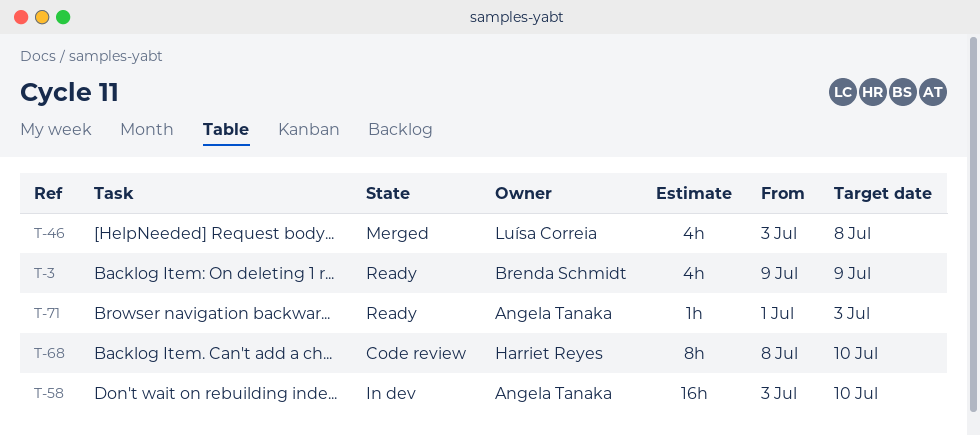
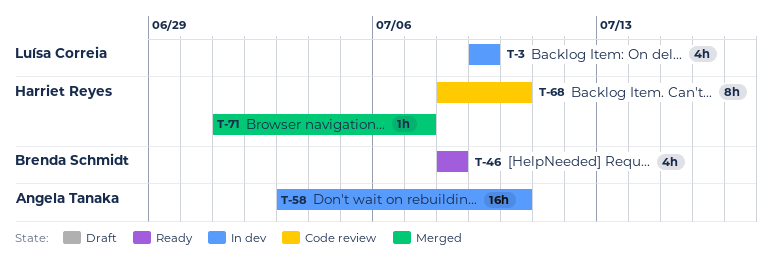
T-3, status: Ready -> In dev
T-3, owner: Brenda Schmidt -> Luísa Correia
T-46, status: Merged -> Ready
T-46, owner: Luísa Correia -> Brenda Schmidt
T-46, start: Jul 3 -> Jul 8
T-71, status: Ready -> Merged
T-71, owner: Angela Tanaka -> Harriet Reyes
T-71, due: Jul 3 -> Jul 7

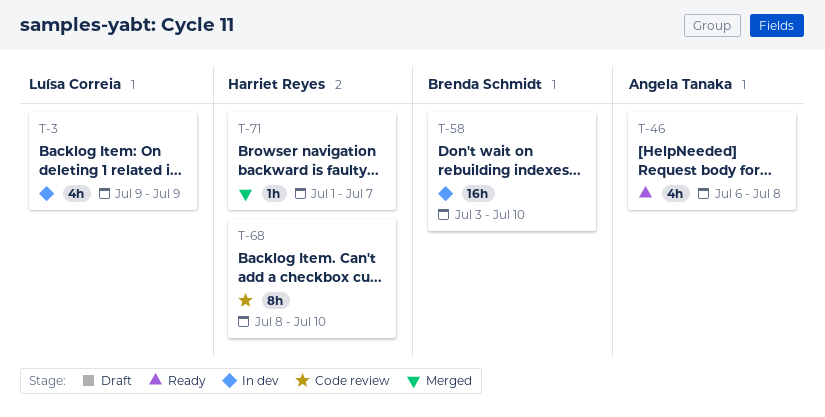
T-46, owner: Brenda Schmidt -> Angela Tanaka
T-46, start: Jul 8 -> Jul 6
T-58, owner: Angela Tanaka -> Brenda Schmidt

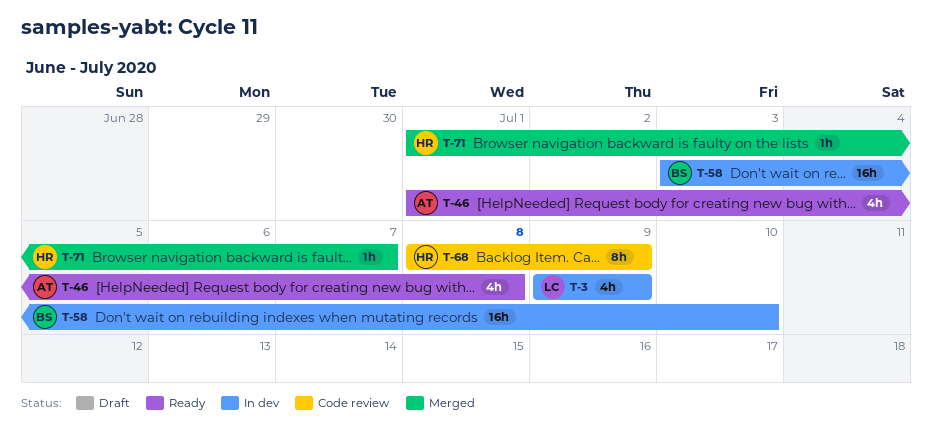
T-46, start: Jul 6 -> Jul 1
T-68, due: Jul 10 -> Jul 9

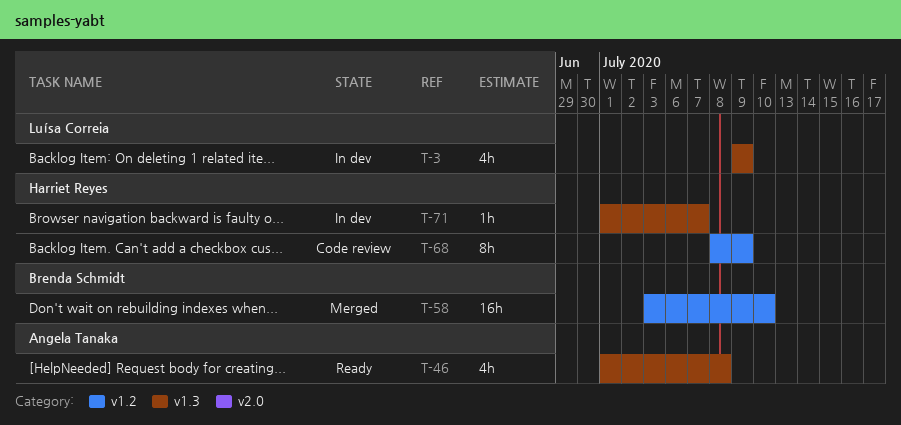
T-58, status: In dev -> Merged
T-71, status: Merged -> In dev

